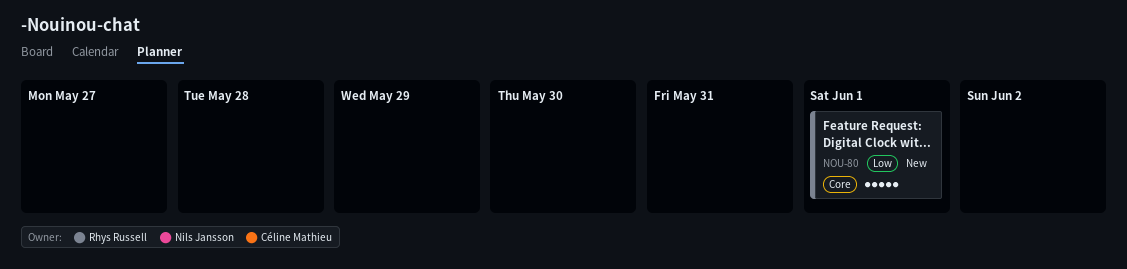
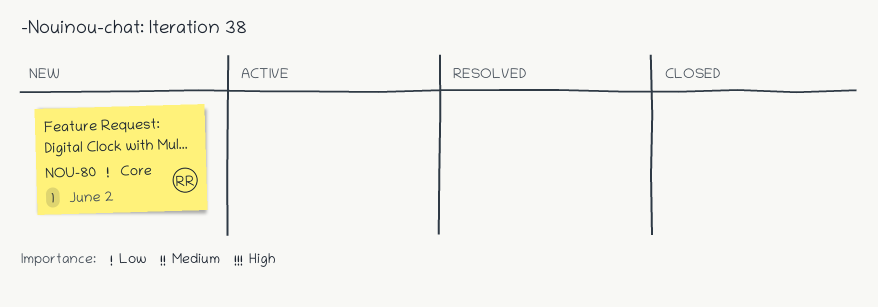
NOU-80, estimate: 5 -> 1
NOU-80, due: Jun 1 -> Jun 2

